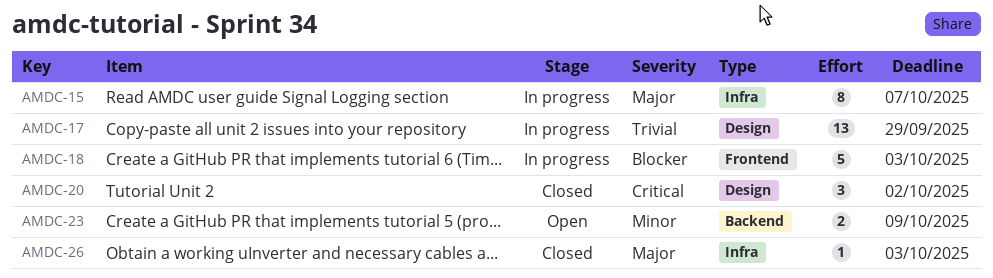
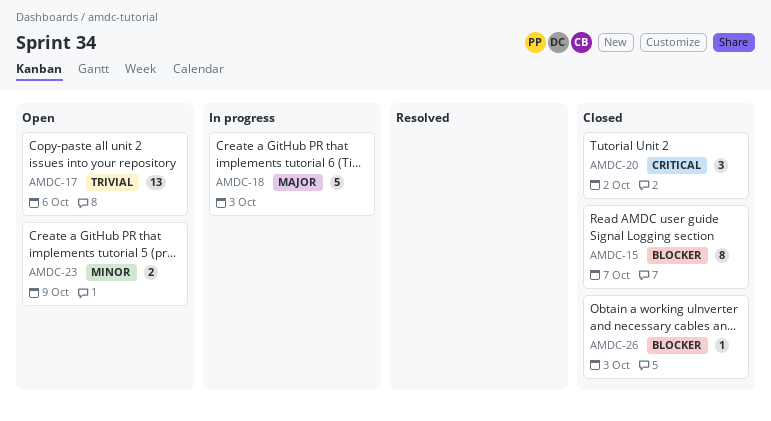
AMDC-15, status: In progress -> Closed
AMDC-15, priority: Major -> Blocker
AMDC-17, status: In progress -> Open
AMDC-17, due: Sep 29 -> Oct 6
AMDC-18, priority: Blocker -> Major
AMDC-26, priority: Major -> Blocker

